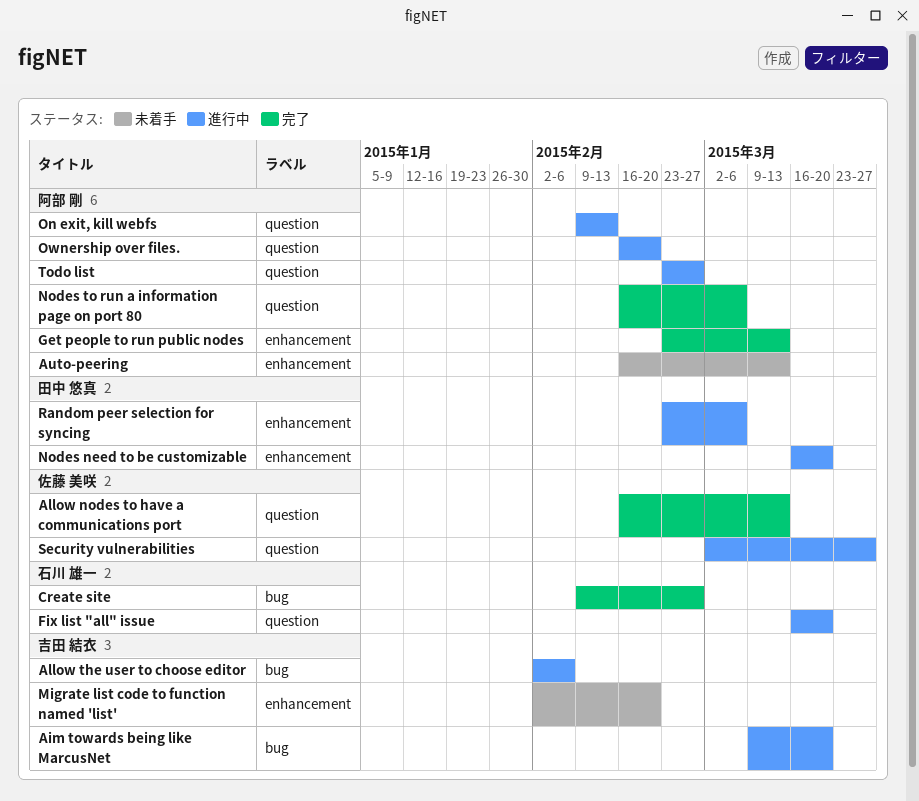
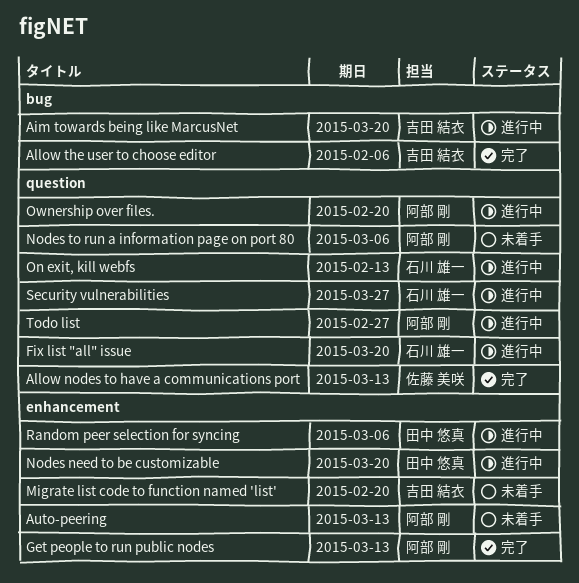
Allow the user to choose editor, status: 進行中 -> 完了
Create site: present -> none
Nodes to run a information page on port 80, status: 完了 -> 未着手
On exit, kill webfs, owner: 阿部 剛 -> 石川 雄一
Security vulnerabilities, owner: 佐藤 美咲 -> 石川 雄一

